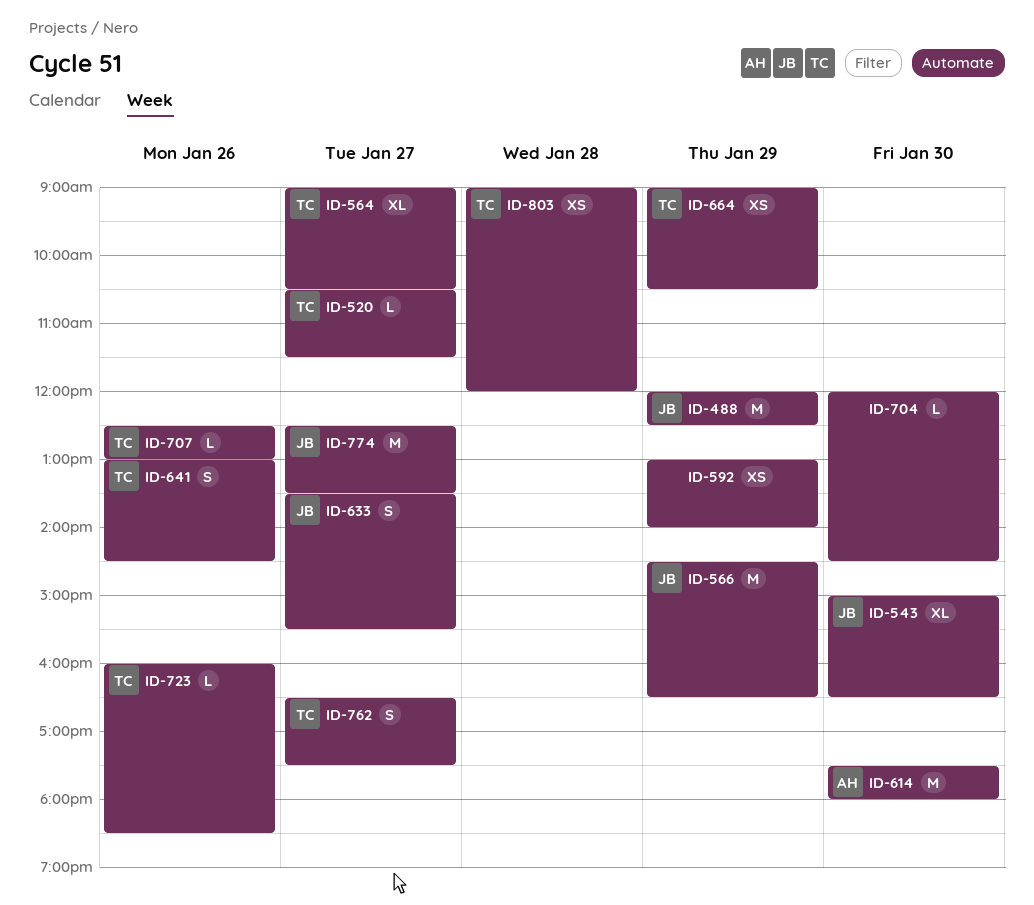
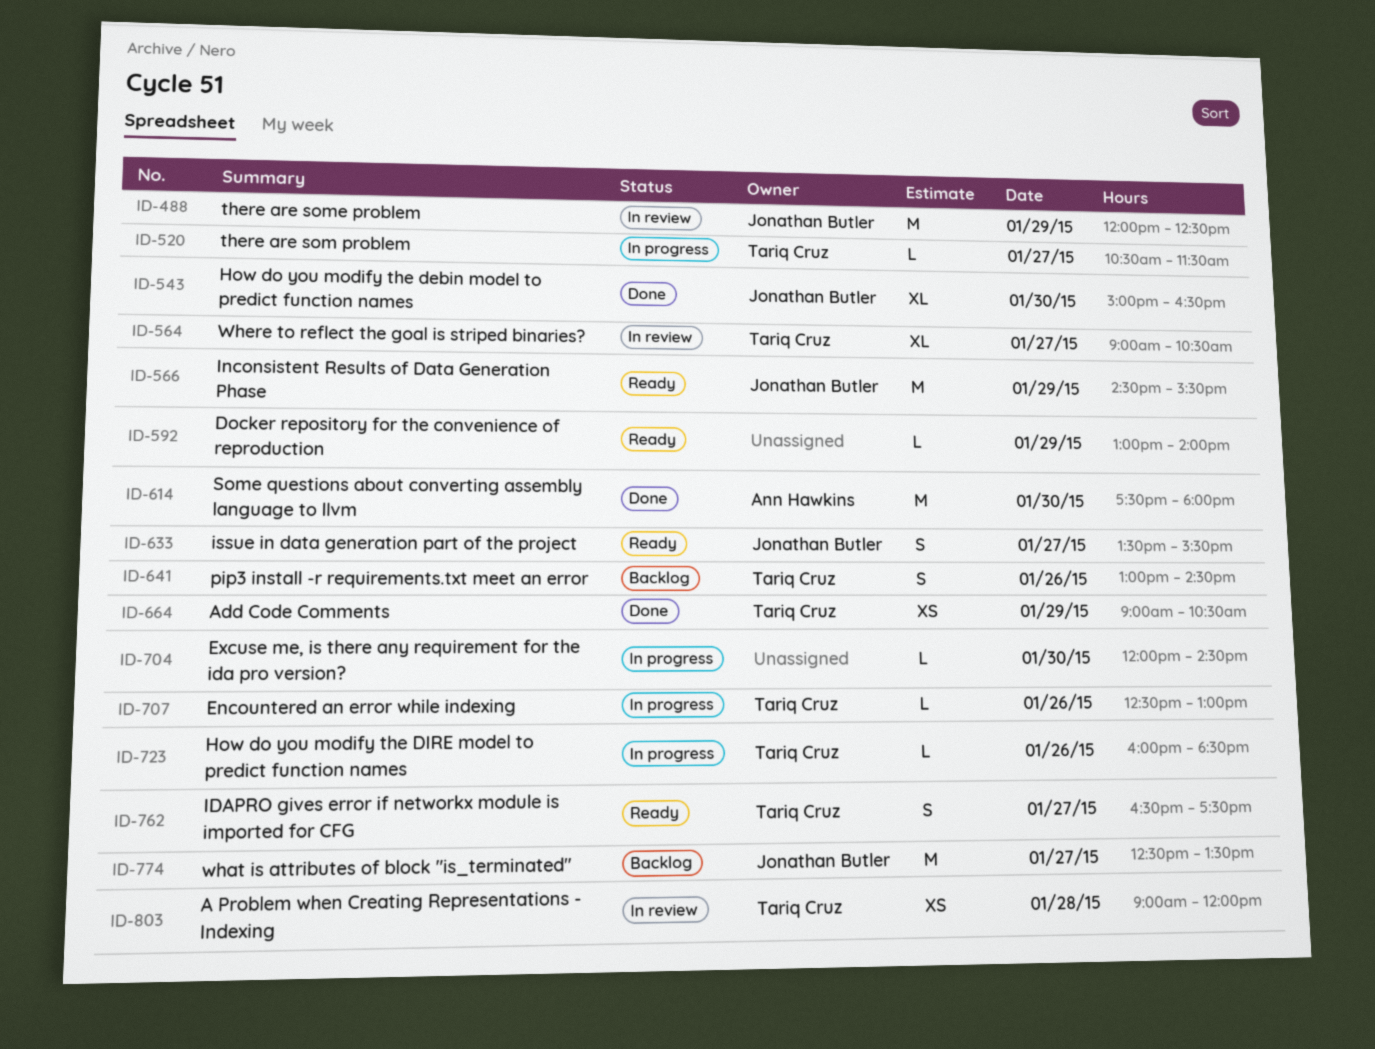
ID-566, ends: 16:30 -> 15:30
ID-592, estimate: XS -> L

